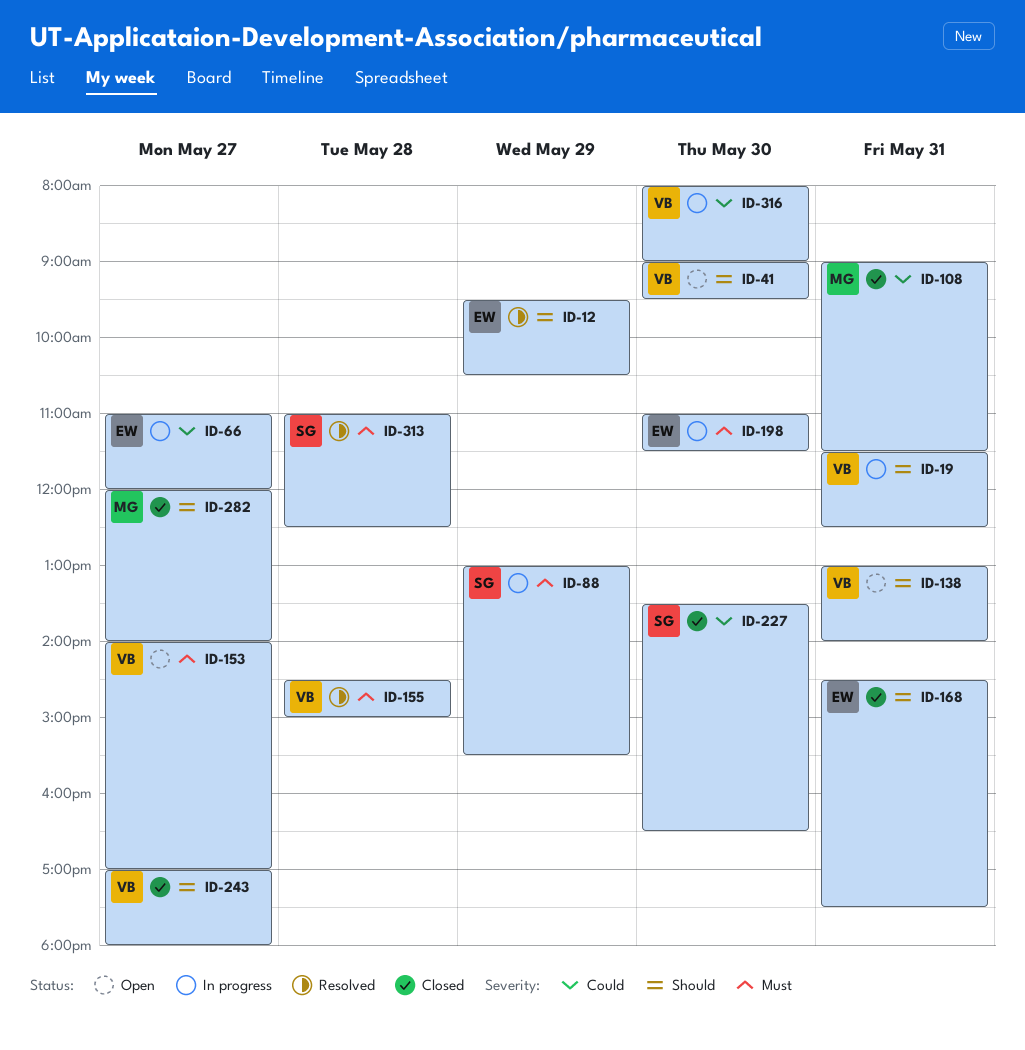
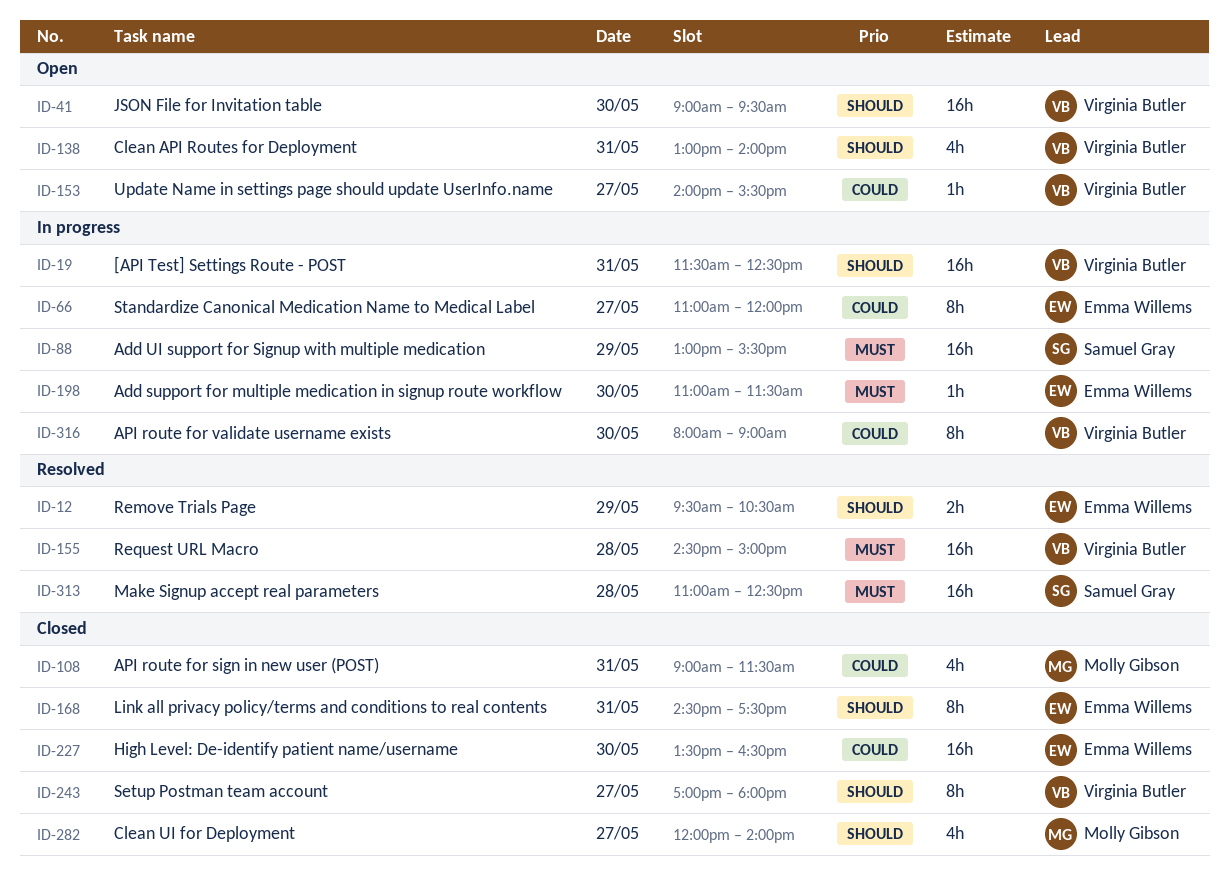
ID-153, priority: Must -> Could
ID-153, ends: 17:00 -> 15:30
ID-227, owner: Samuel Gray -> Emma Willems

